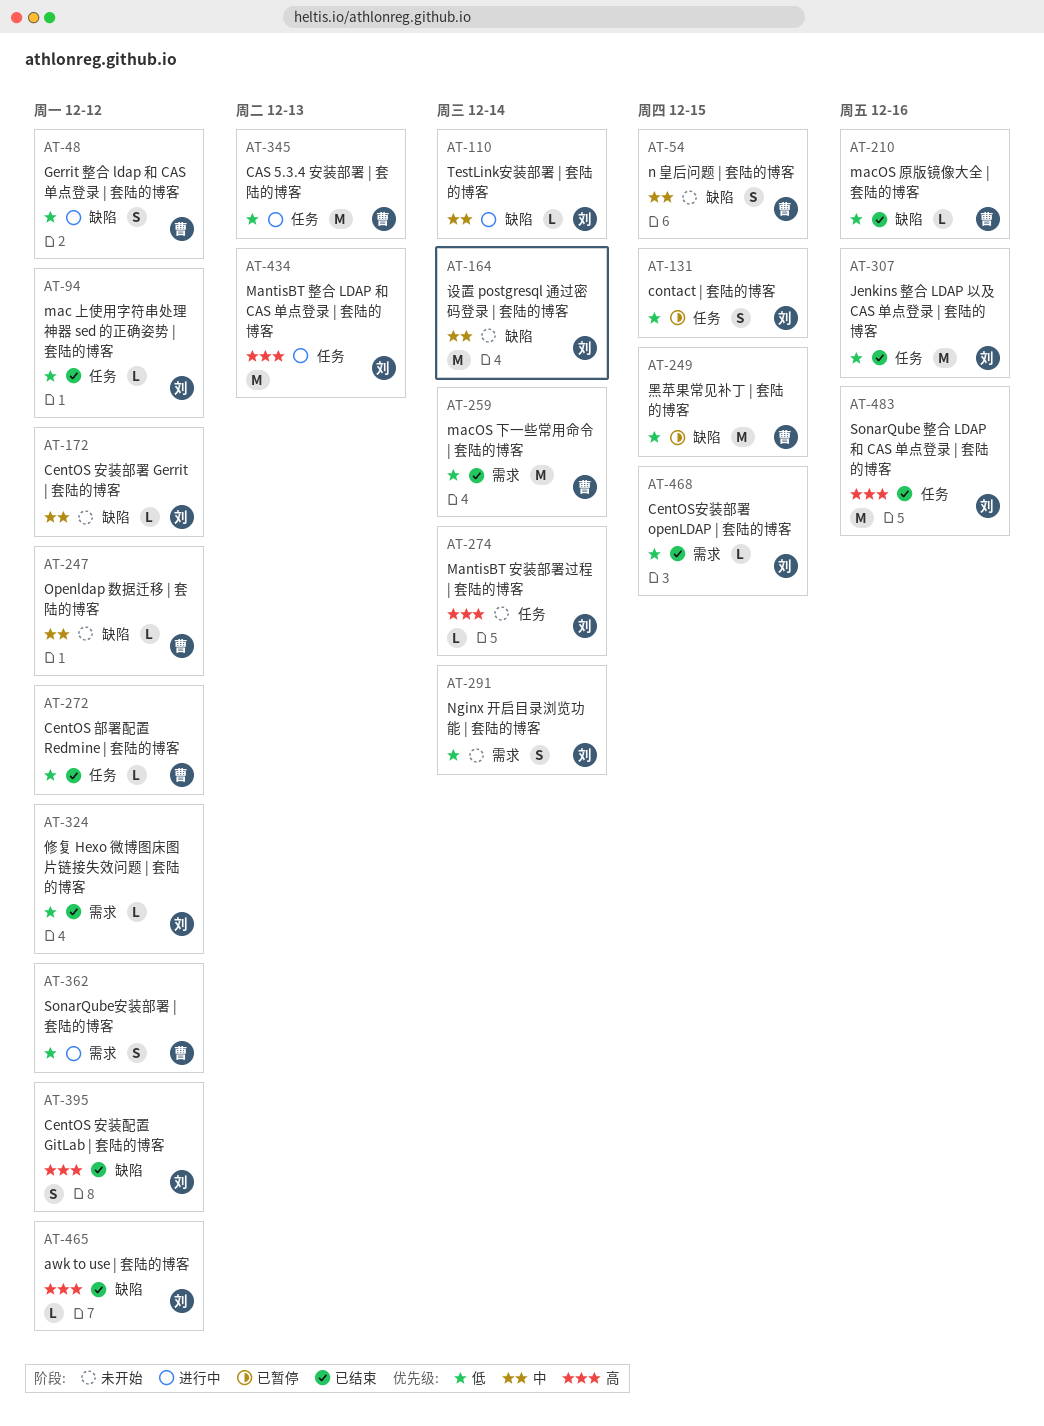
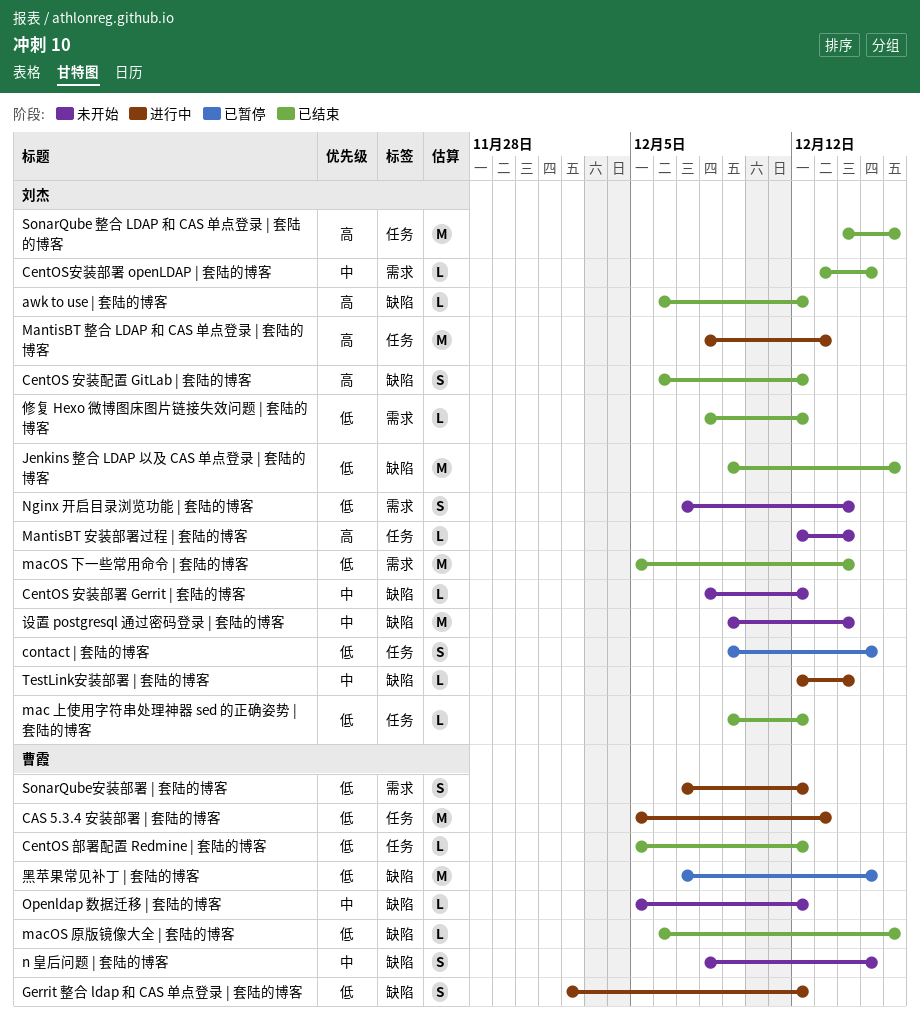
CentOS安装部署 openLDAP | 套陆的博客, priority: 低 -> 中
Jenkins 整合 LDAP 以及 CAS 单点登录 | 套陆的博客, label: 任务 -> 缺陷
macOS 下一些常用命令 | 套陆的博客, owner: 曹霞 -> 刘杰

